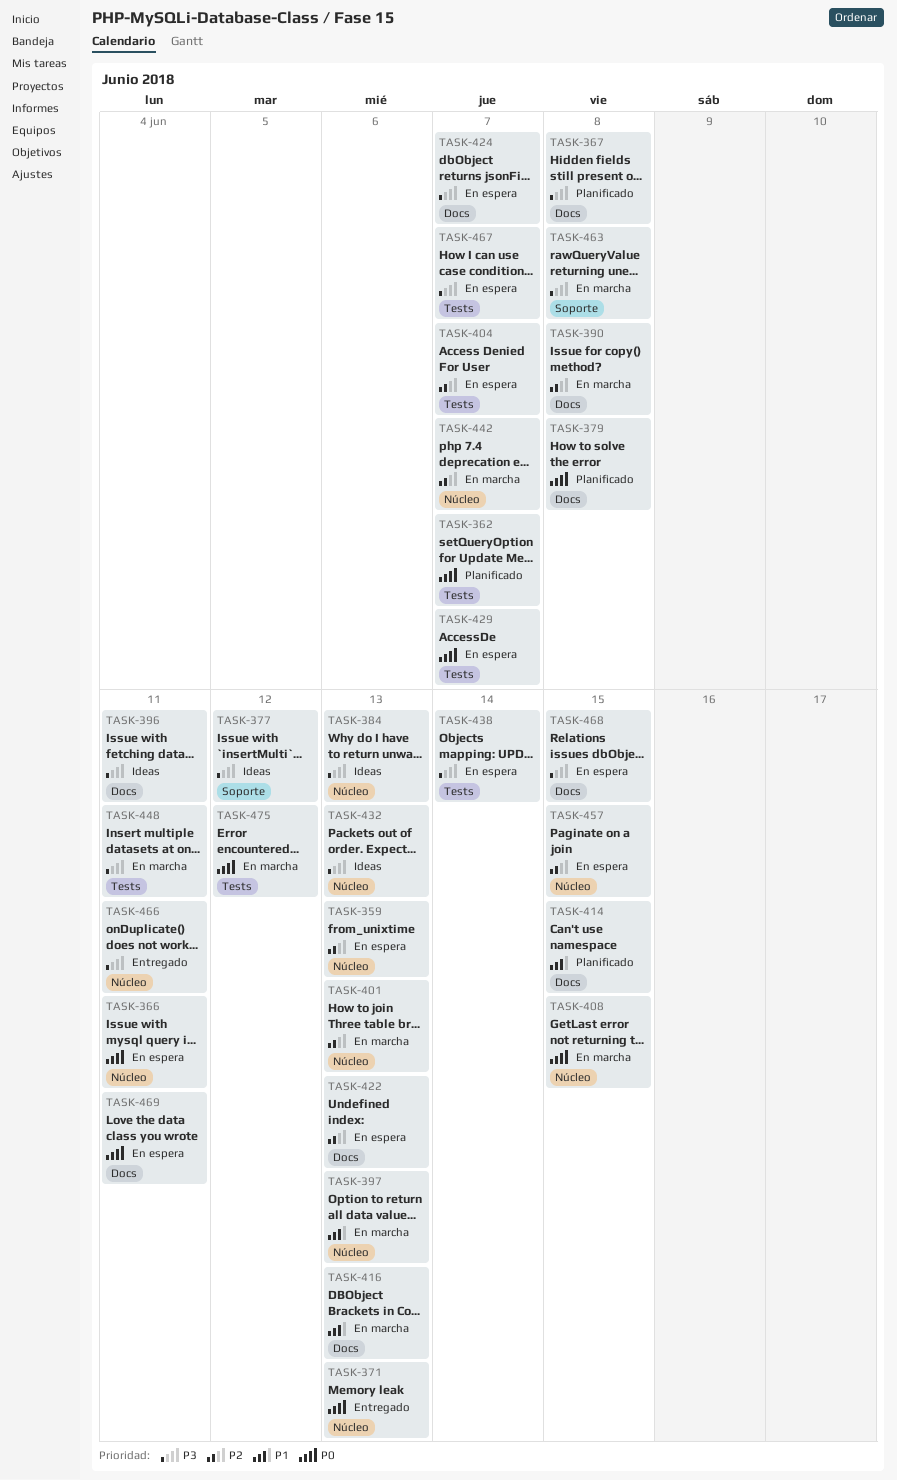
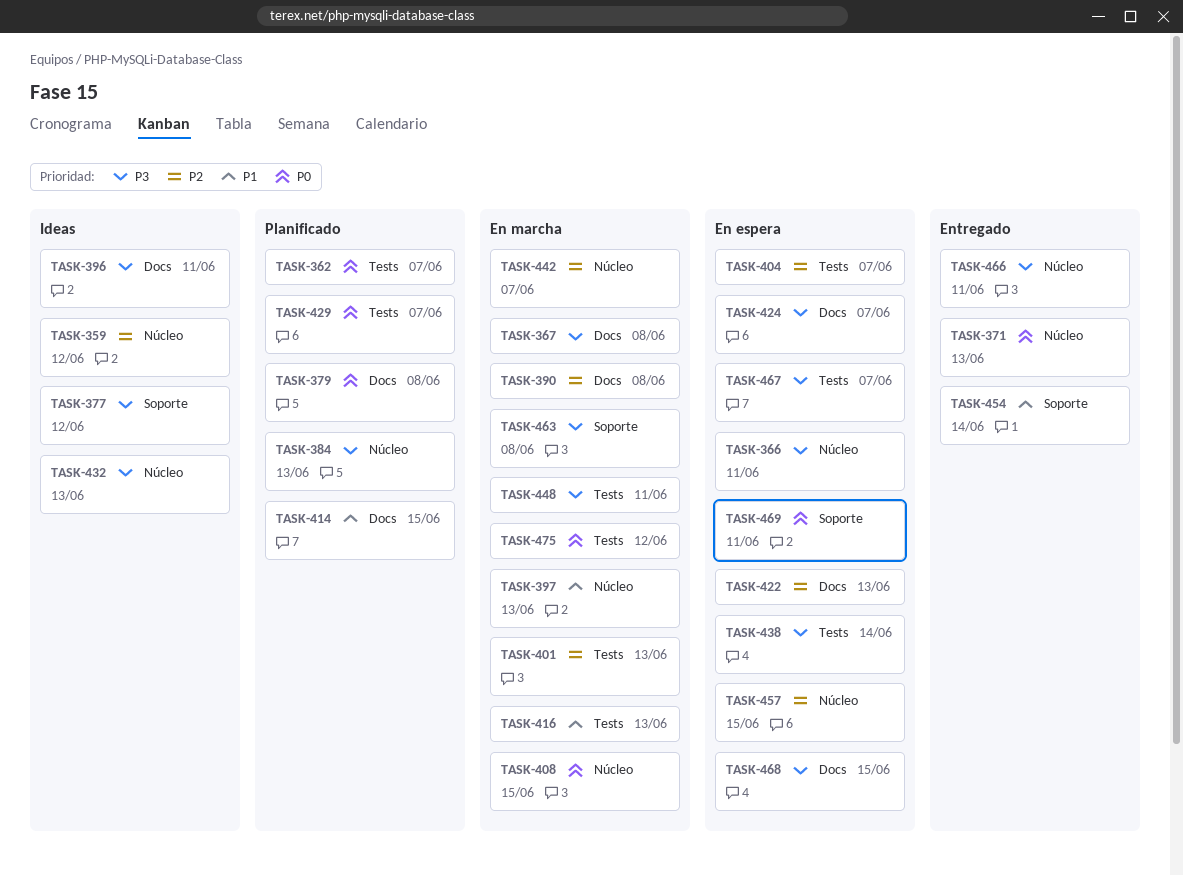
TASK-359, status: En espera -> Ideas
TASK-359, due: Jun 13 -> Jun 12
TASK-366, priority: P0 -> P3
TASK-367, status: Planificado -> En marcha
TASK-384, status: Ideas -> Planificado
TASK-401, label: Núcleo -> Tests
TASK-416, label: Docs -> Tests
TASK-429, status: En espera -> Planificado
TASK-454: none -> present
TASK-469, label: Docs -> Soporte

